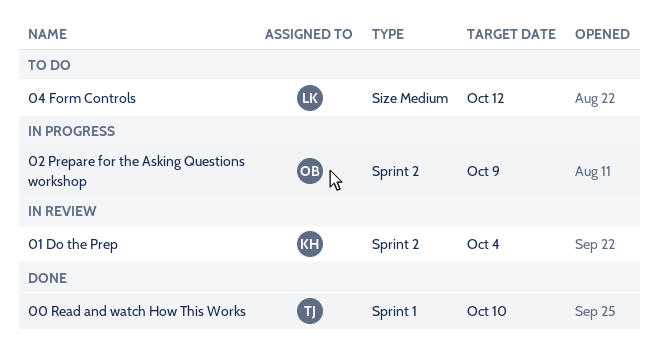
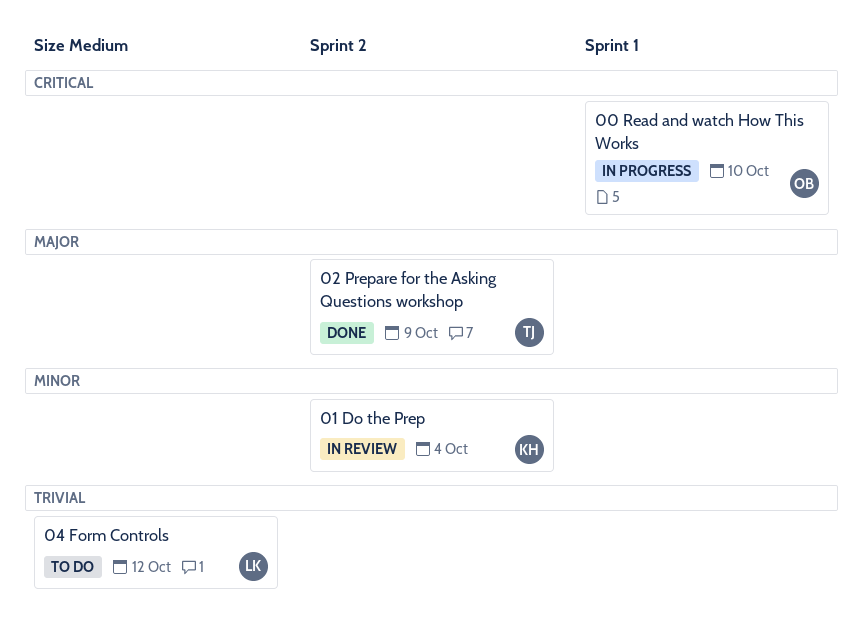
00 Read and watch How This Works, status: Done -> In progress
00 Read and watch How This Works, owner: TJ -> OB
02 Prepare for the Asking Questions workshop, status: In progress -> Done
02 Prepare for the Asking Questions workshop, owner: OB -> TJ

